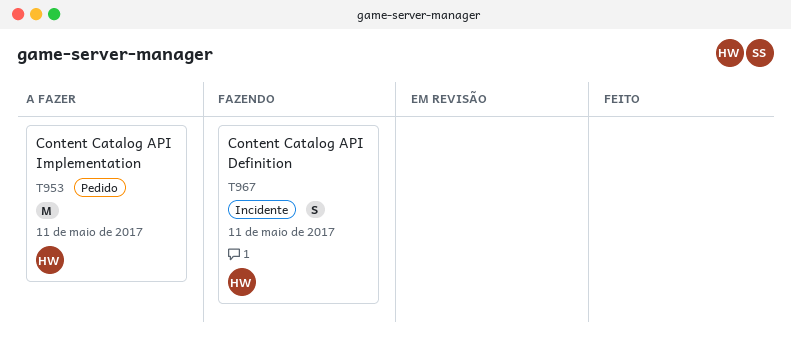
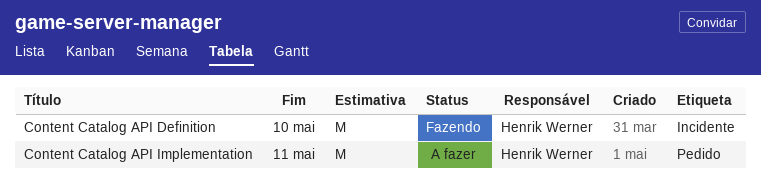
Content Catalog API Definition, estimate: S -> M
Content Catalog API Definition, due: May 11 -> May 10

